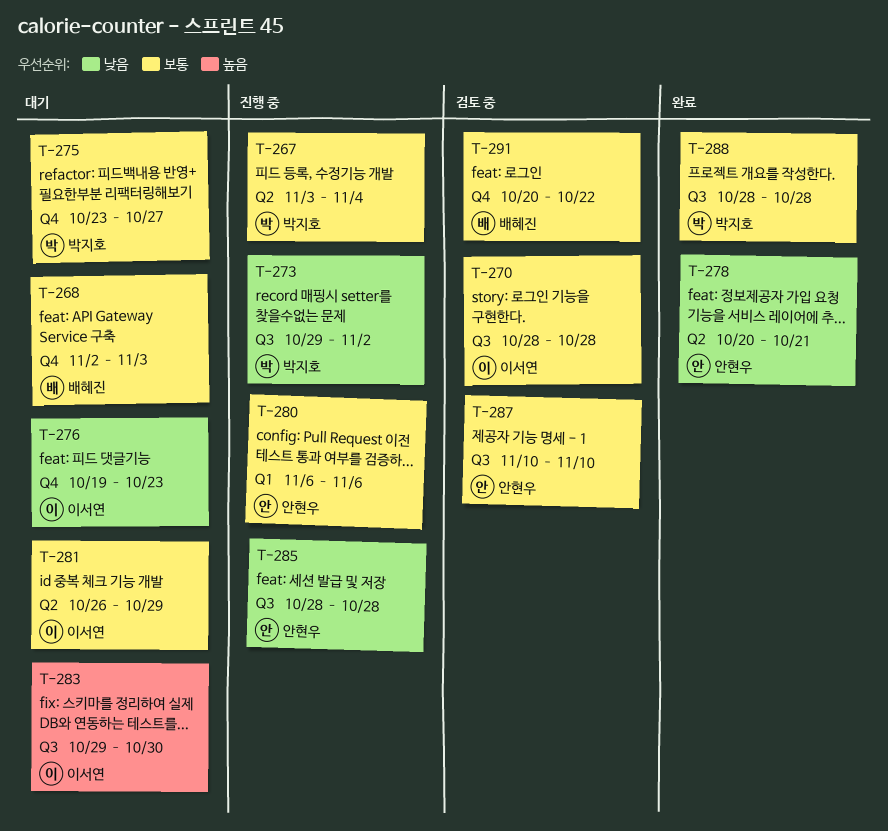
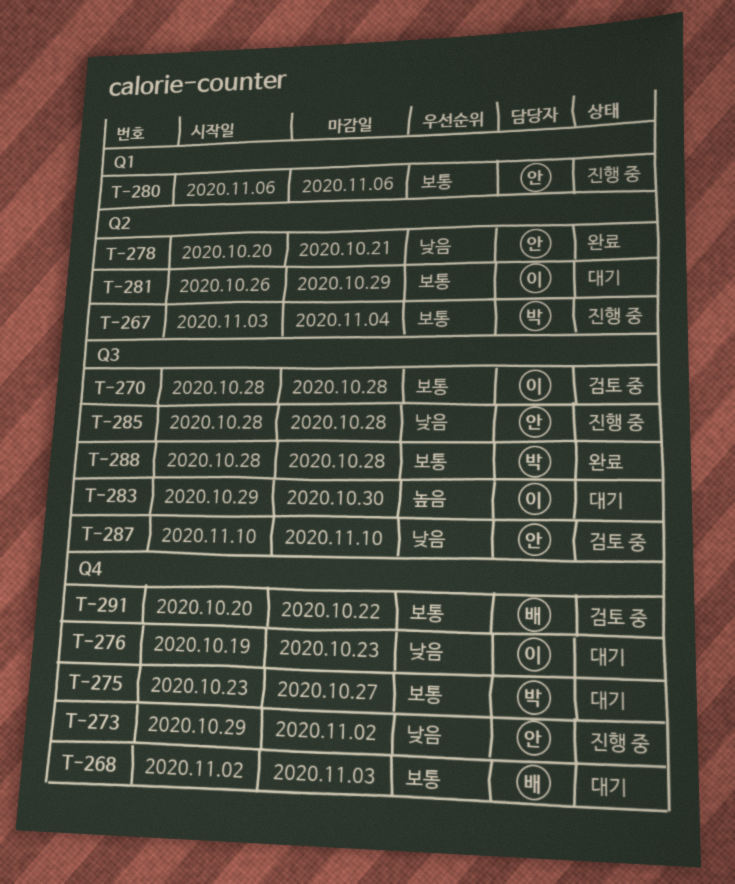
T-273, owner: 박지호 -> 안현우
T-273, label: Q3 -> Q4
T-287, priority: 보통 -> 낮음

